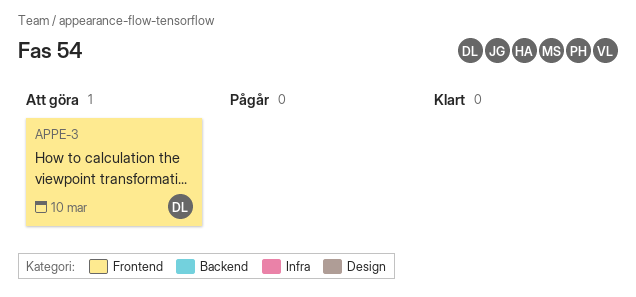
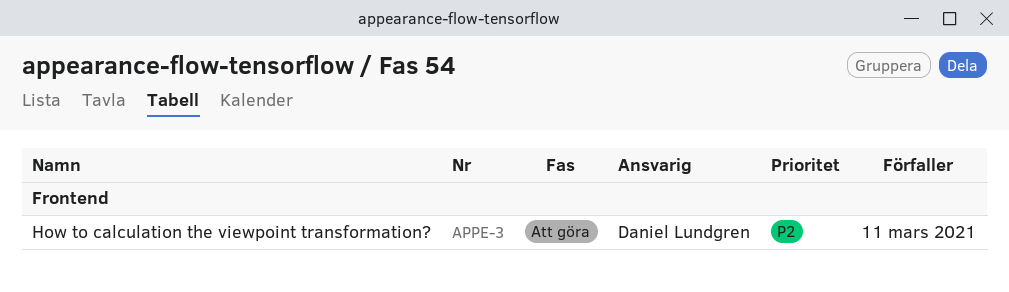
APPE-3, due: Mar 10 -> Mar 11

